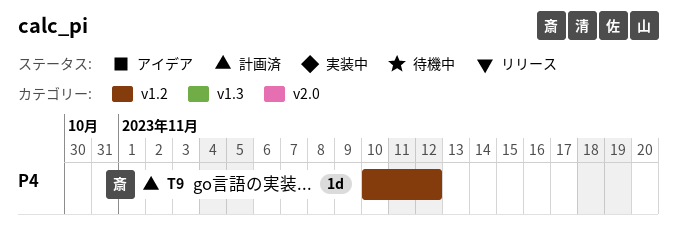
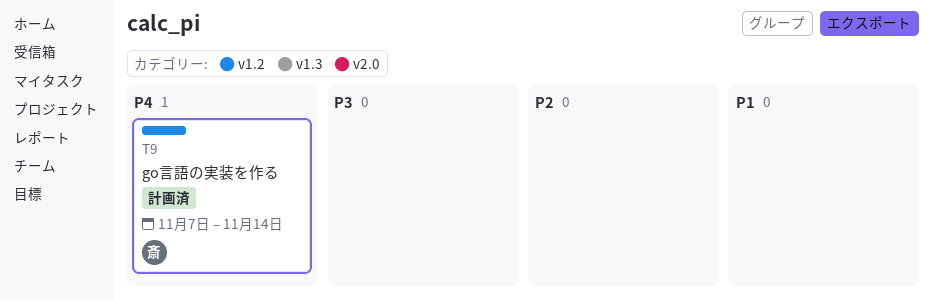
T9, start: Nov 10 -> Nov 7
T9, due: Nov 12 -> Nov 14

